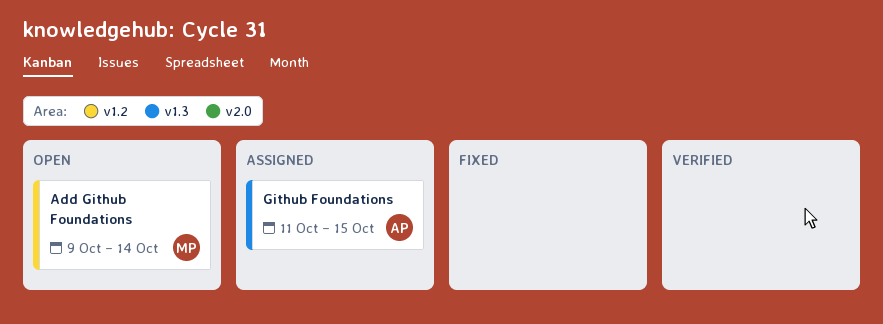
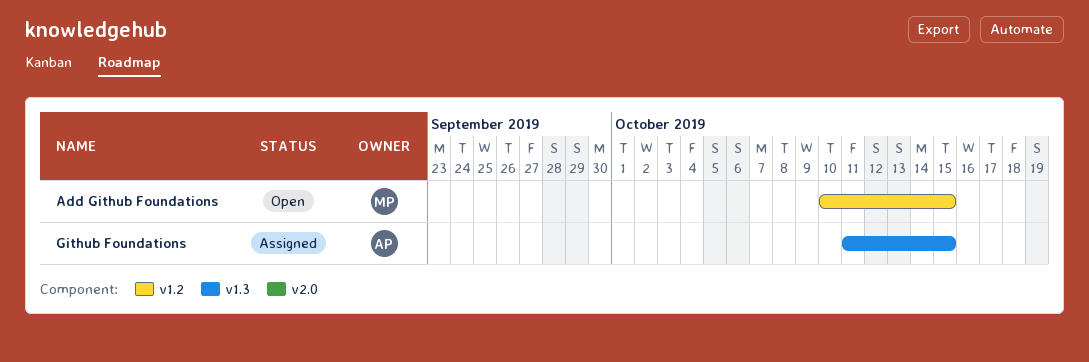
Add Github Foundations, start: Oct 9 -> Oct 10
Add Github Foundations, due: Oct 14 -> Oct 15

